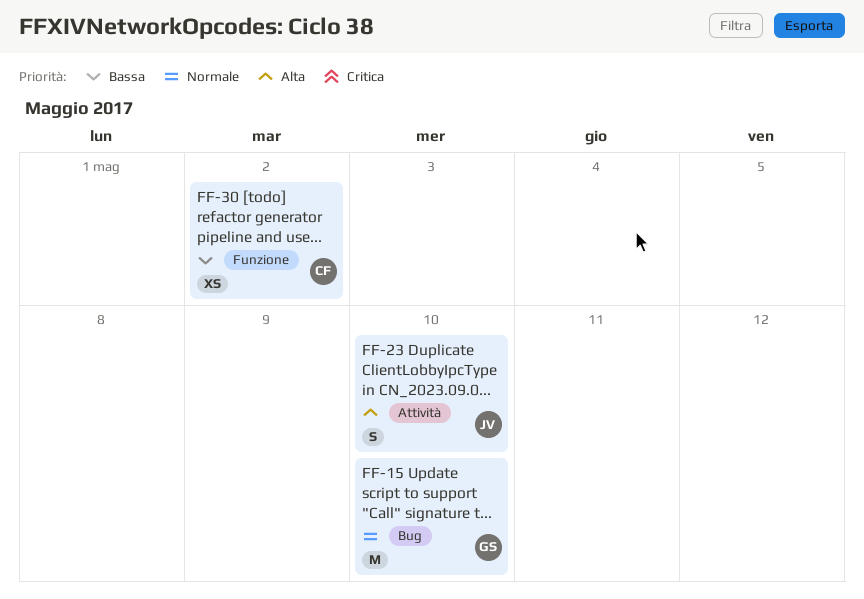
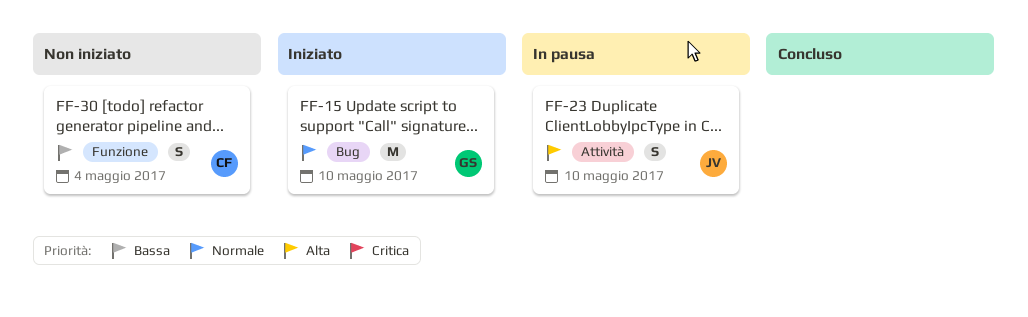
FF-30, estimate: XS -> S
FF-30, due: May 2 -> May 4

